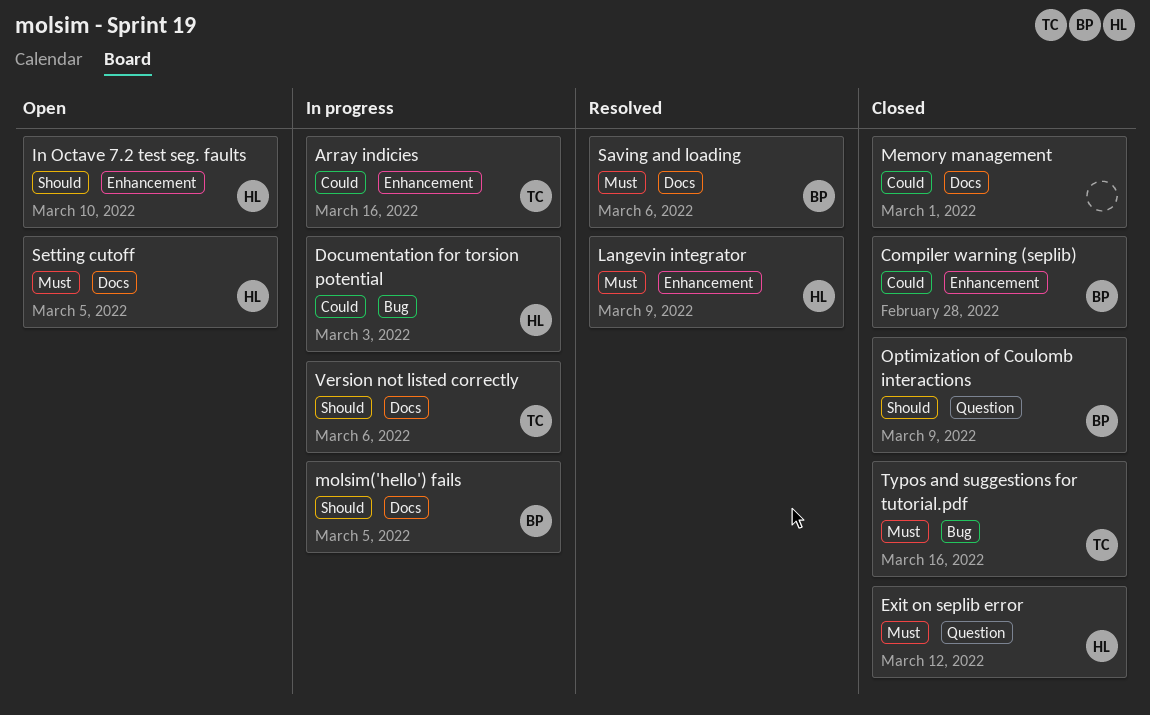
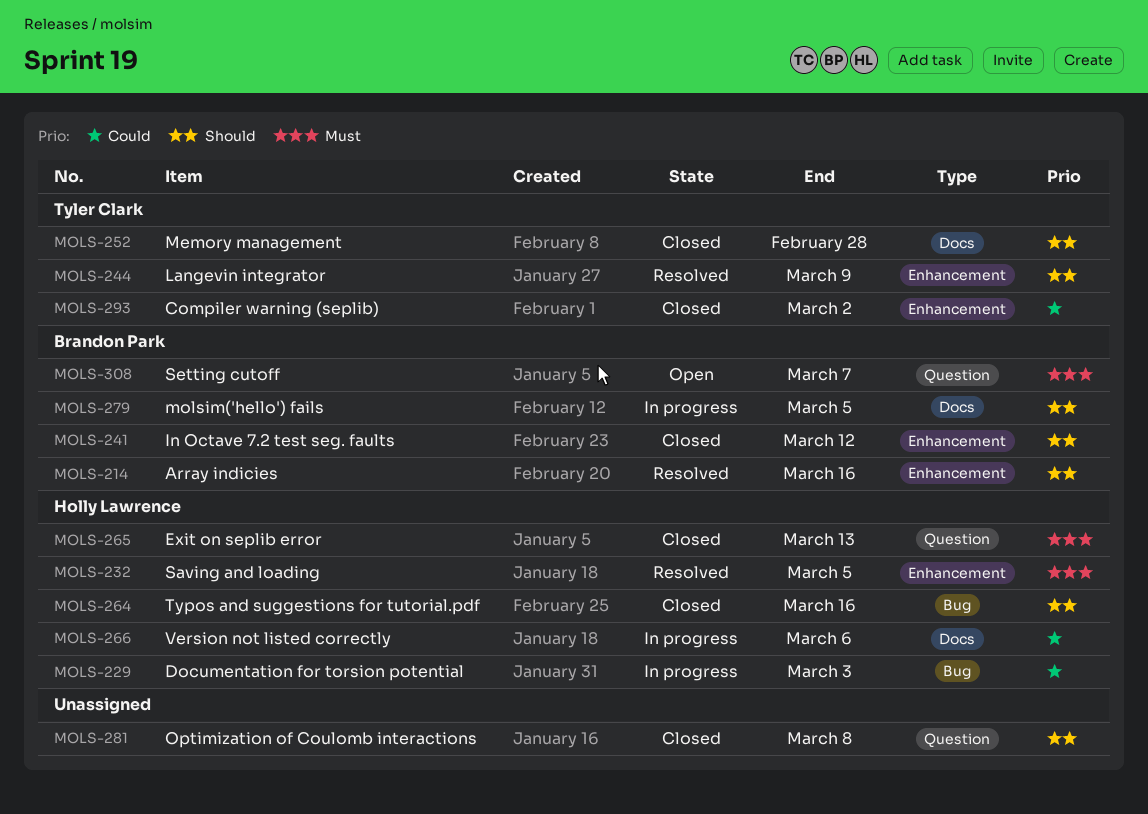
Array indicies, status: In progress -> Resolved
Array indicies, owner: Tyler Clark -> Brandon Park
Array indicies, priority: Could -> Should
Compiler warning (seplib), owner: Brandon Park -> Tyler Clark
Compiler warning (seplib), due: Feb 28 -> Mar 2
Exit on seplib error, due: Mar 12 -> Mar 13
In Octave 7.2 test seg. faults, status: Open -> Closed
In Octave 7.2 test seg. faults, owner: Holly Lawrence -> Brandon Park
In Octave 7.2 test seg. faults, due: Mar 10 -> Mar 12
Langevin integrator, owner: Holly Lawrence -> Tyler Clark
Langevin integrator, priority: Must -> Should
Memory management, owner: none -> Tyler Clark
Memory management, priority: Could -> Should
Memory management, due: Mar 1 -> Feb 28
Optimization of Coulomb interactions, owner: Brandon Park -> none
Optimization of Coulomb interactions, due: Mar 9 -> Mar 8
Saving and loading, owner: Brandon Park -> Holly Lawrence
Saving and loading, label: Docs -> Enhancement
Saving and loading, due: Mar 6 -> Mar 5
Setting cutoff, owner: Holly Lawrence -> Brandon Park
Setting cutoff, label: Docs -> Question
Setting cutoff, due: Mar 5 -> Mar 7
Typos and suggestions for tutorial.pdf, owner: Tyler Clark -> Holly Lawrence
Typos and suggestions for tutorial.pdf, priority: Must -> Should
Version not listed correctly, owner: Tyler Clark -> Holly Lawrence
Version not listed correctly, priority: Should -> Could

